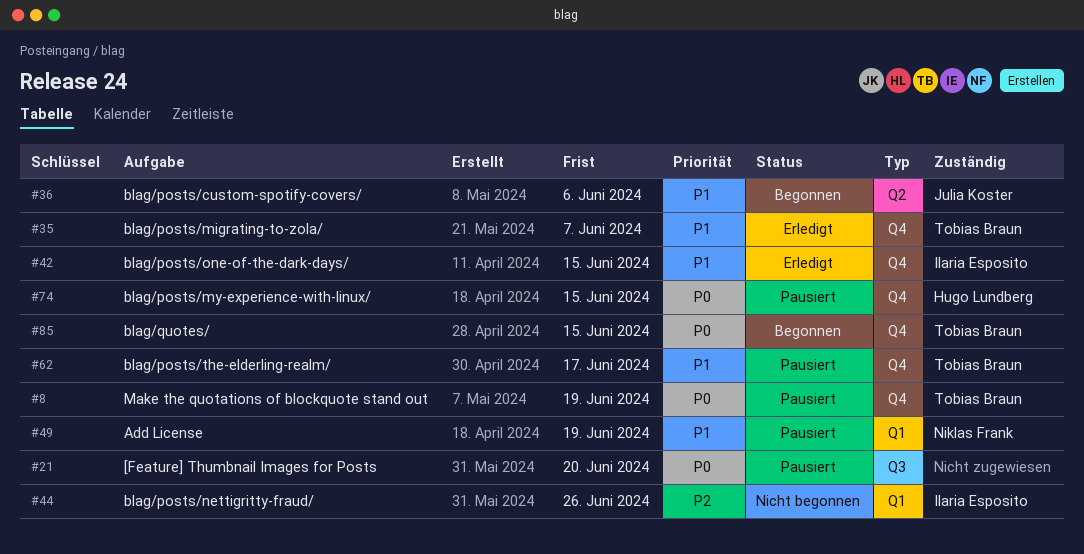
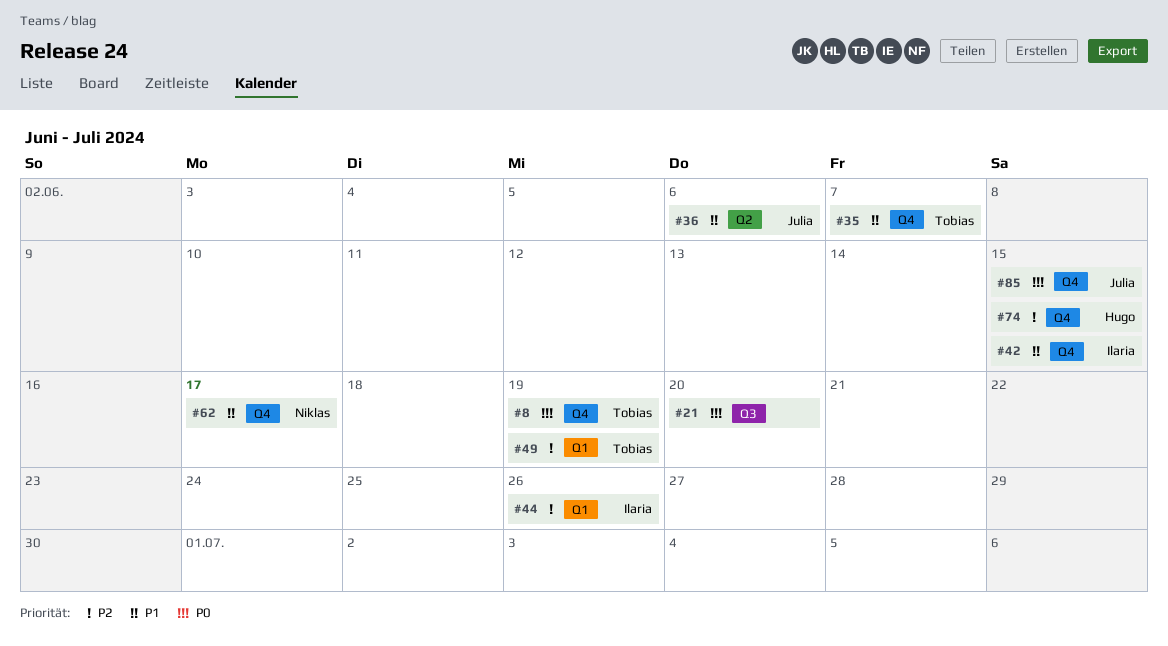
#49, owner: Niklas Frank -> Tobias Braun
#49, priority: P1 -> P2
#62, owner: Tobias Braun -> Niklas Frank
#74, priority: P0 -> P2
#85, owner: Tobias Braun -> Julia Koster

